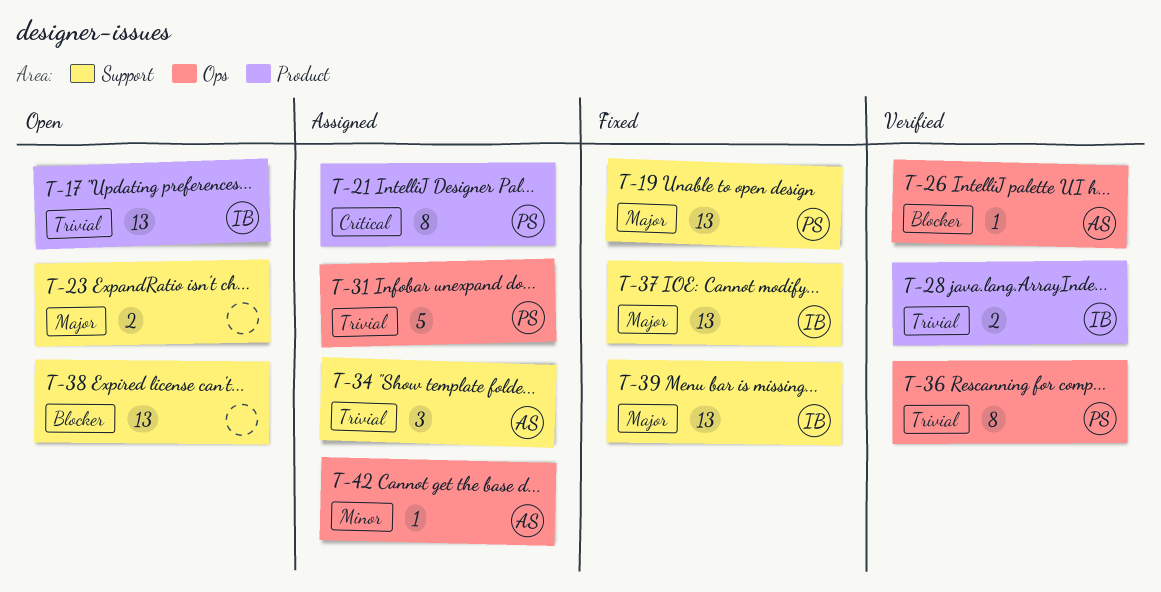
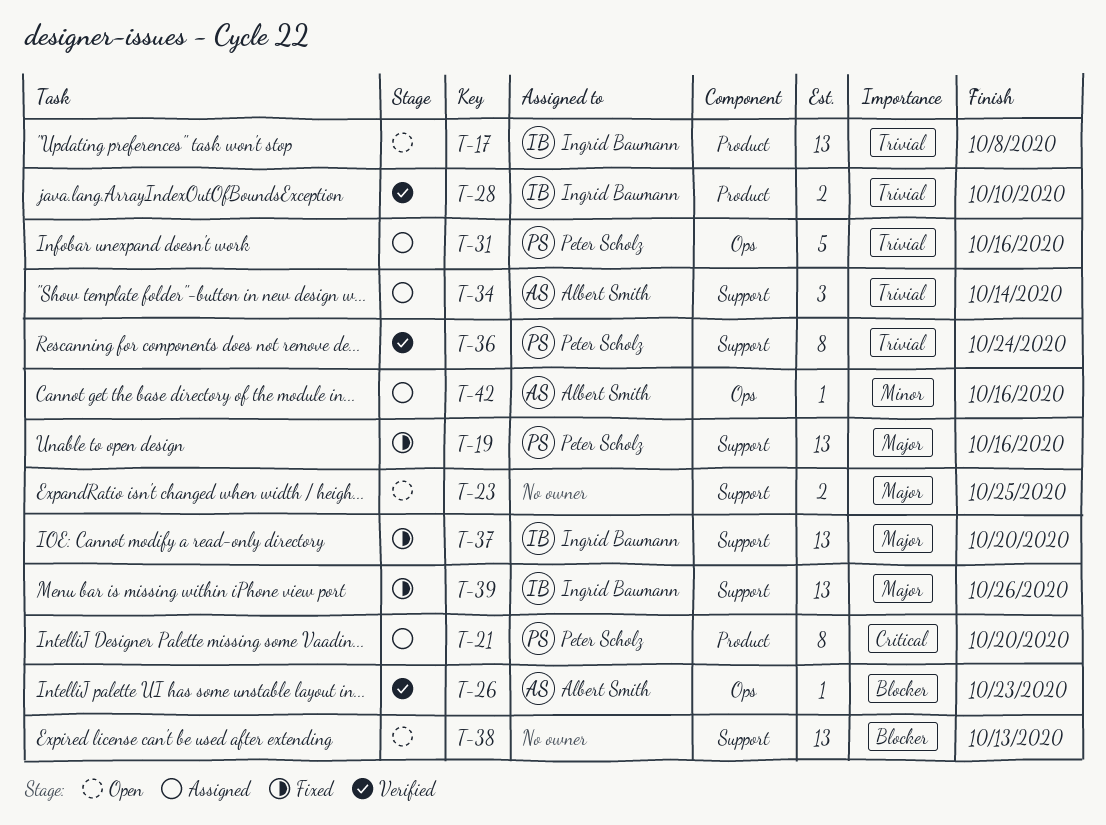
T-36, label: Ops -> Support

